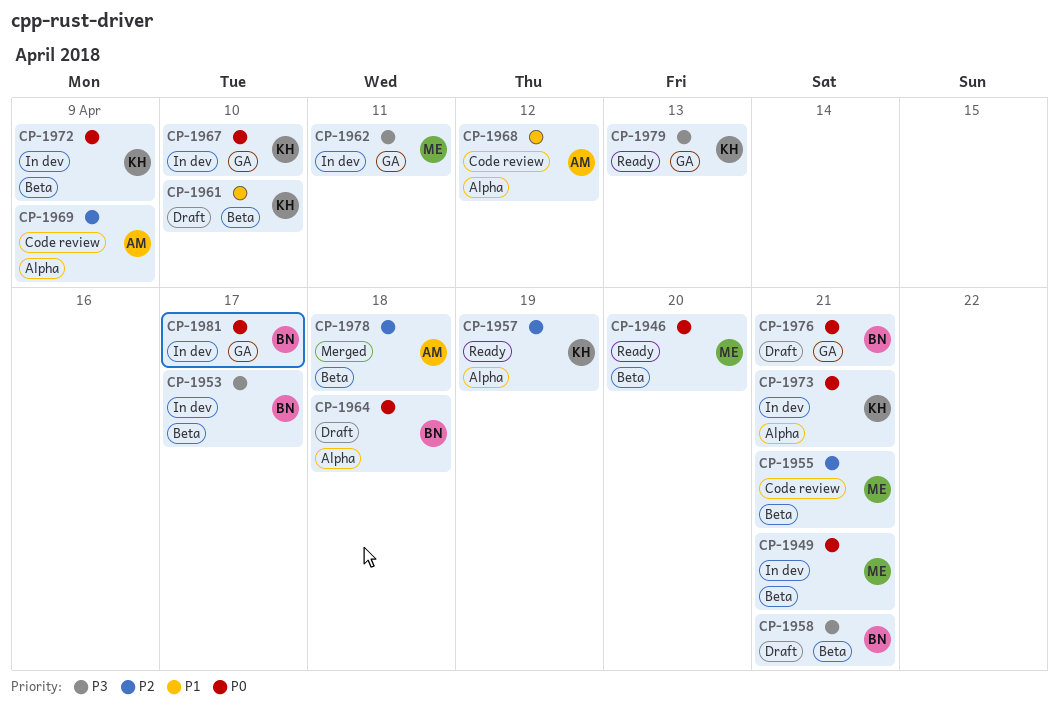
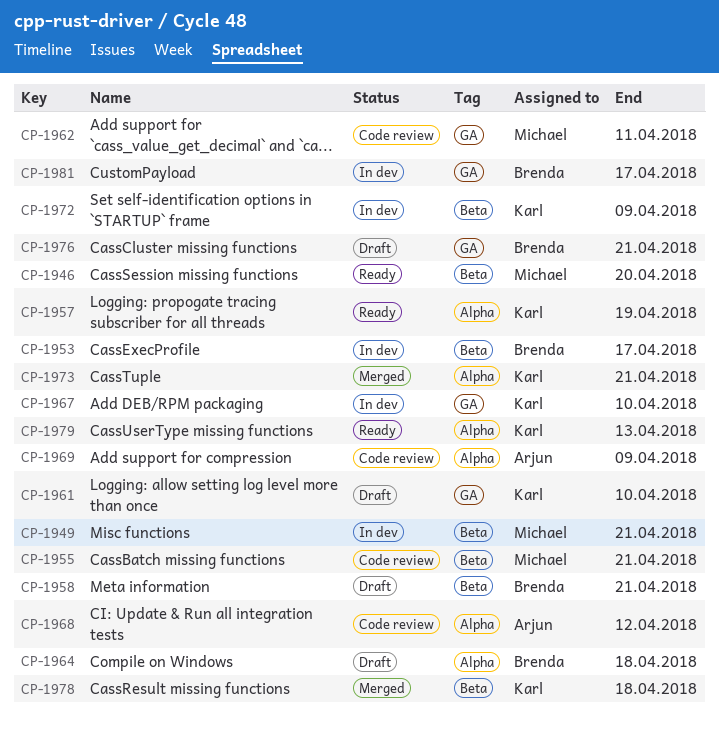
CP-1961, label: Beta -> GA
CP-1962, status: In dev -> Code review
CP-1973, status: In dev -> Merged
CP-1978, owner: Arjun -> Karl
CP-1979, label: GA -> Alpha

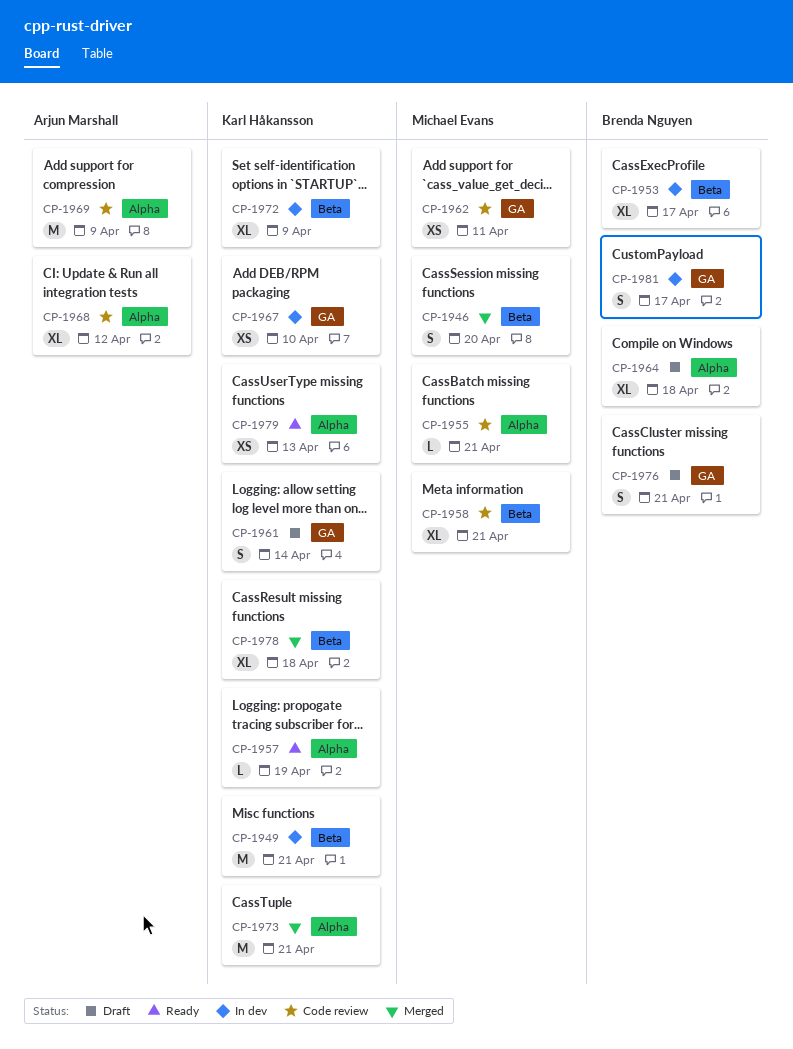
CP-1946, status: Ready -> Merged
CP-1949, owner: Michael Evans -> Karl Håkansson
CP-1955, label: Beta -> Alpha
CP-1958, status: Draft -> Code review
CP-1958, owner: Brenda Nguyen -> Michael Evans
CP-1961, due: Apr 10 -> Apr 14

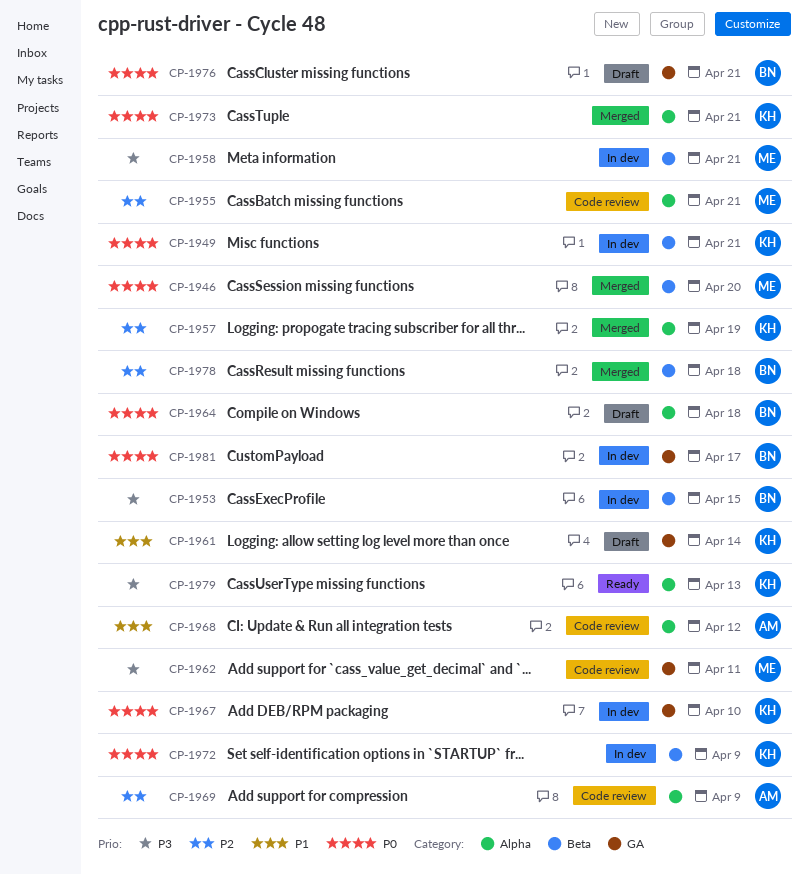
CP-1953, due: Apr 17 -> Apr 15
CP-1957, status: Ready -> Merged
CP-1958, status: Code review -> In dev
CP-1978, owner: Karl Håkansson -> Brenda Nguyen

